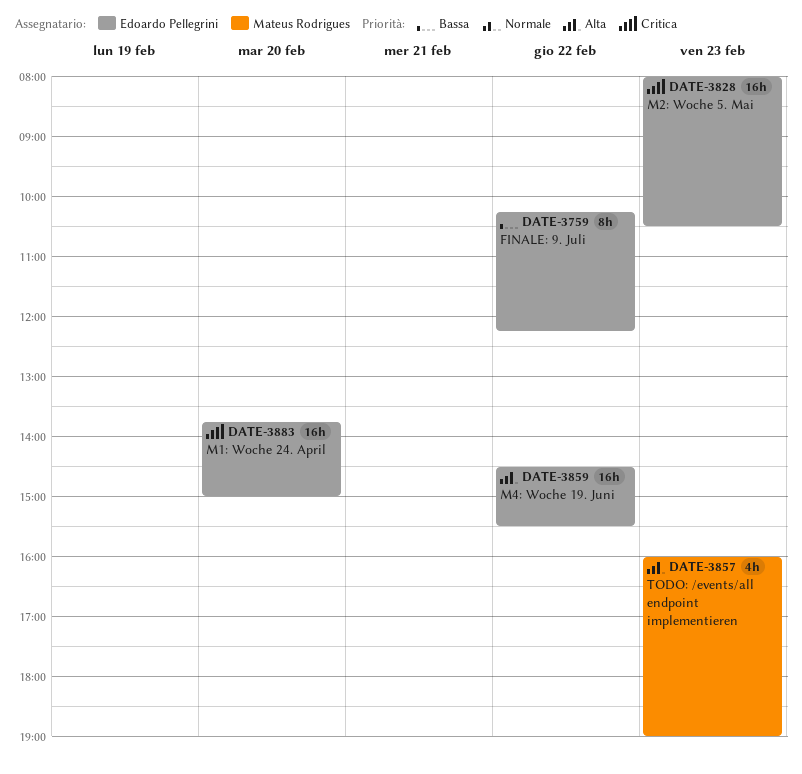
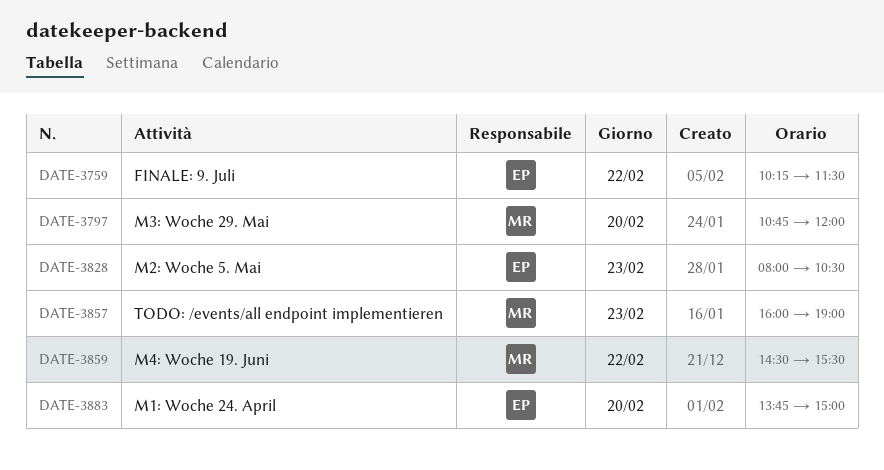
DATE-3759, ends: 12:15 -> 11:30
DATE-3797: none -> present
DATE-3859, owner: Edoardo Pellegrini -> Mateus Rodrigues

